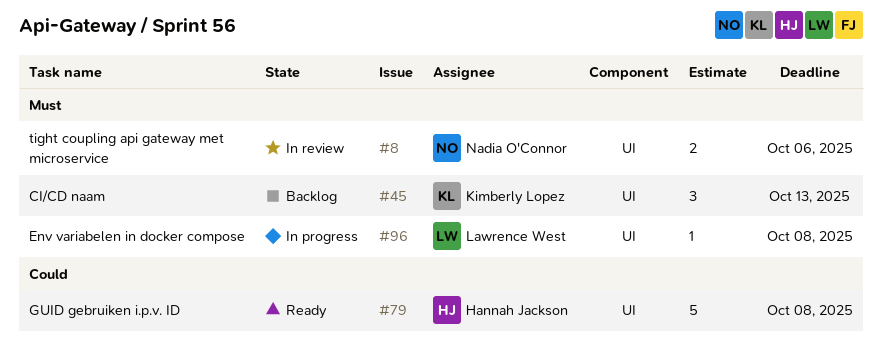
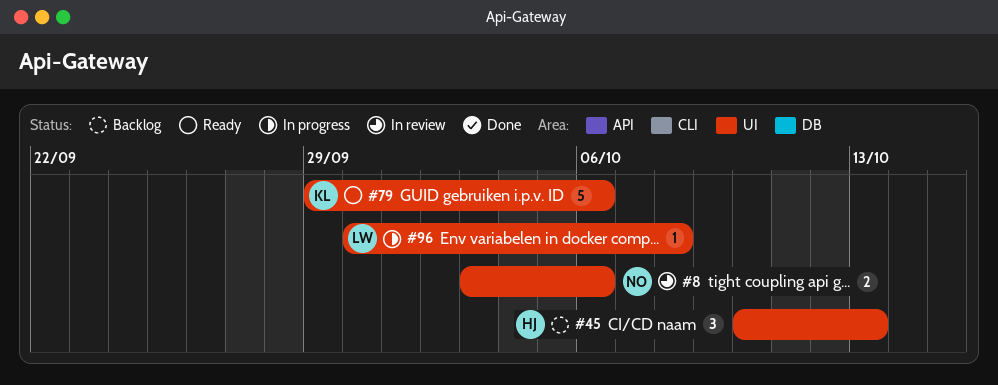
#45, owner: Kimberly Lopez -> Hannah Jackson
#79, owner: Hannah Jackson -> Kimberly Lopez
#79, due: Oct 8 -> Oct 6

